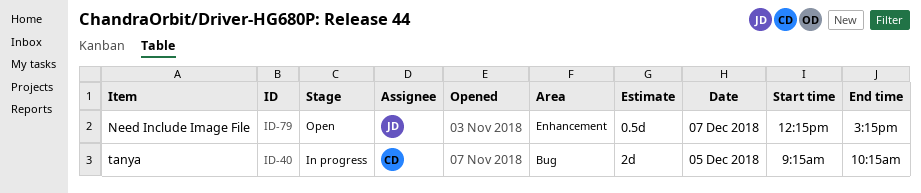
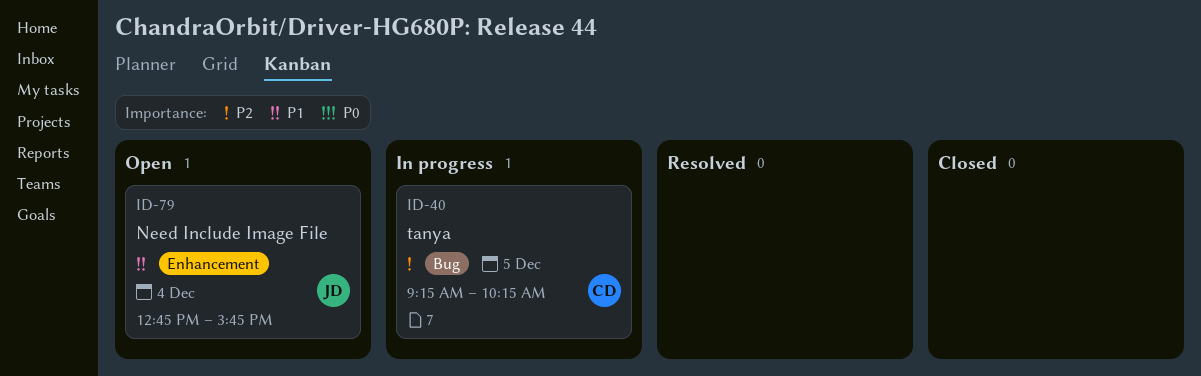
ID-79, day: Dec 7 -> Dec 4
ID-79, begins: 12:15 -> 12:45
ID-79, ends: 15:15 -> 15:45

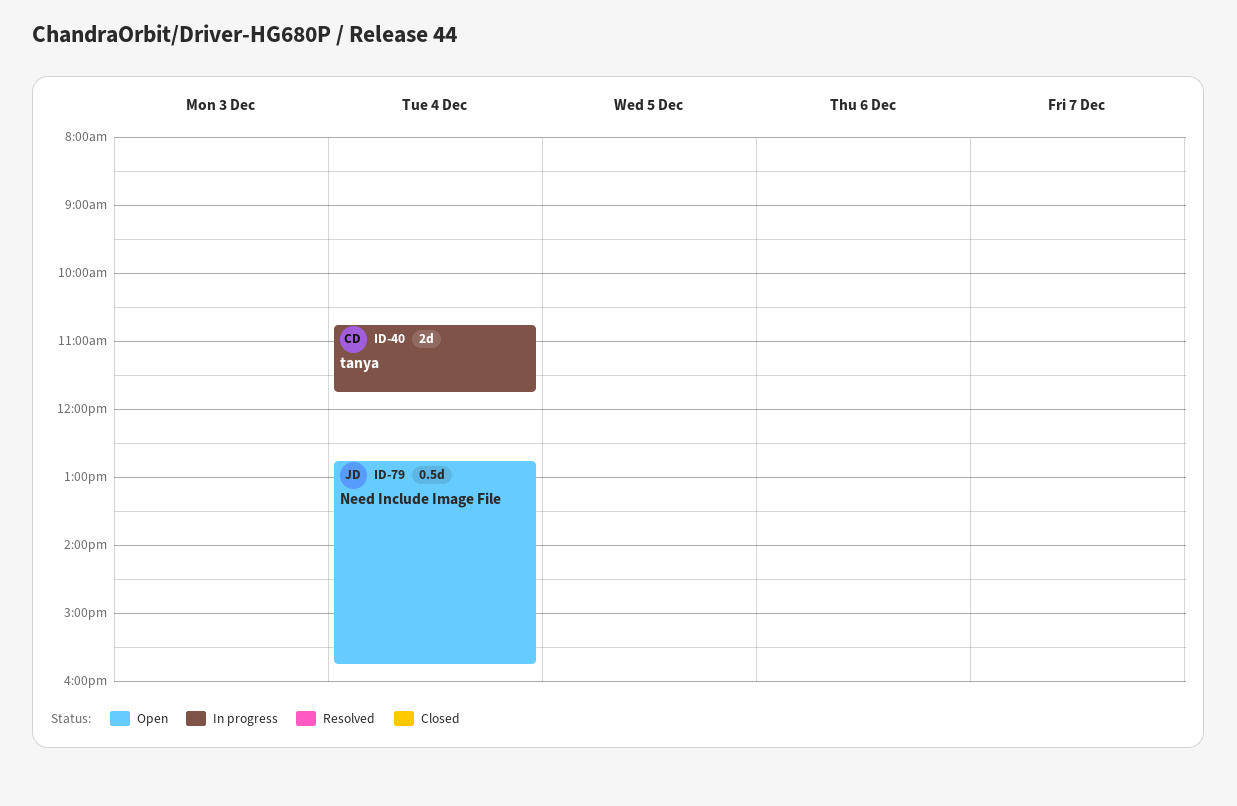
ID-40, day: Dec 5 -> Dec 4
ID-40, begins: 09:15 -> 10:45
ID-40, ends: 10:15 -> 11:45

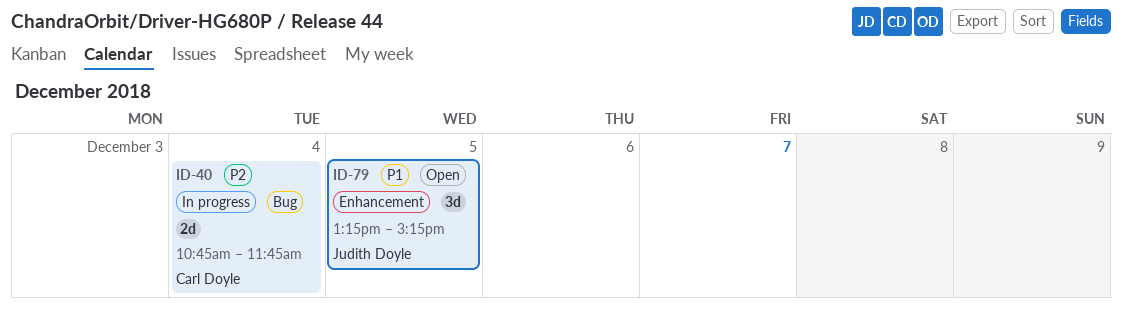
ID-79, estimate: 0.5d -> 3d
ID-79, day: Dec 4 -> Dec 5
ID-79, begins: 12:45 -> 13:15
ID-79, ends: 15:45 -> 15:15

